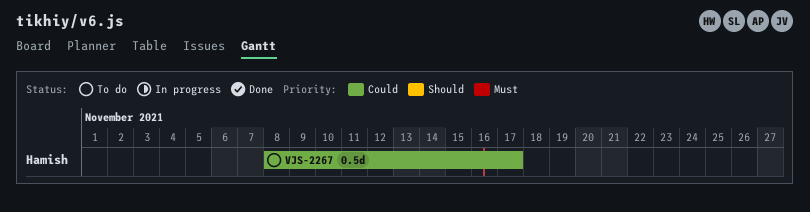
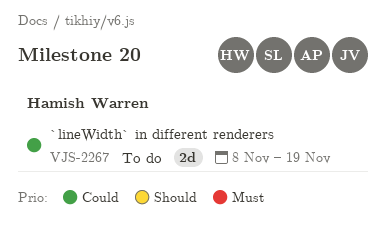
VJS-2267, estimate: 0.5d -> 2d
VJS-2267, due: Nov 17 -> Nov 19

